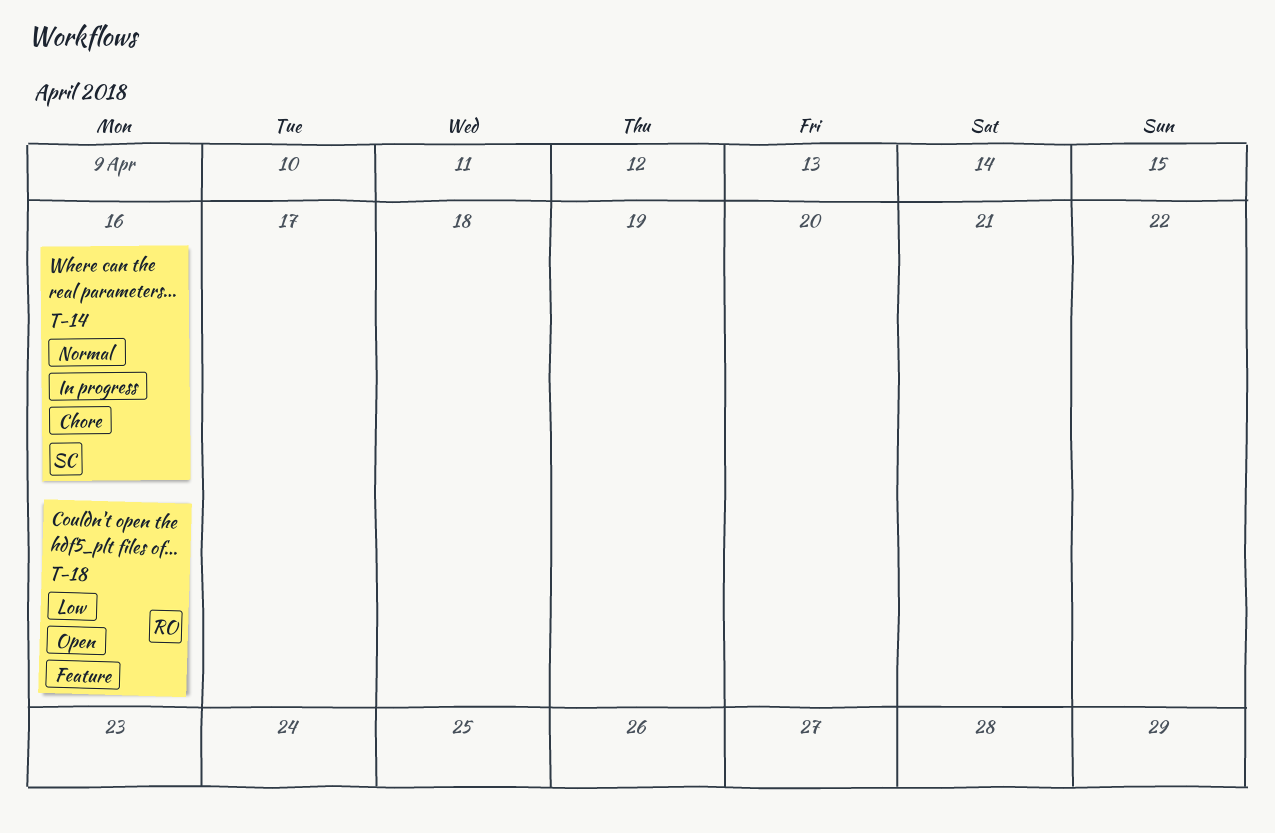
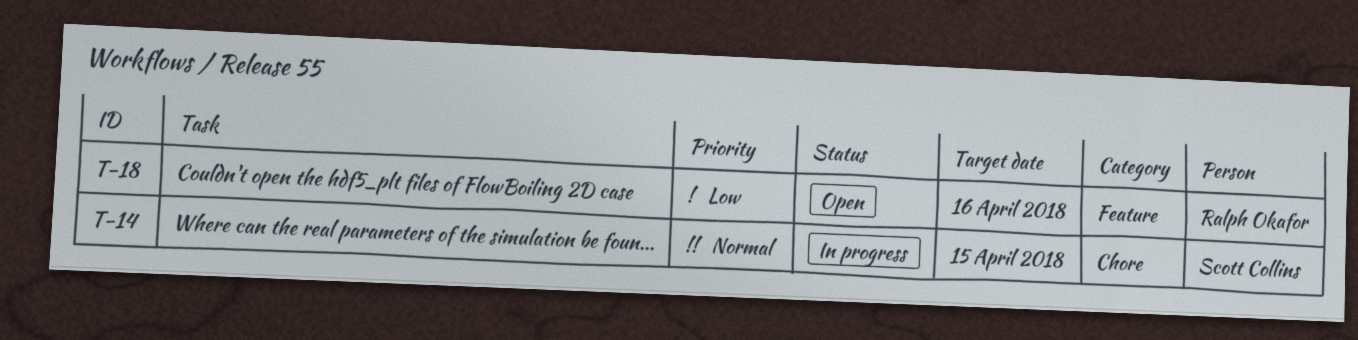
T-14, due: Apr 16 -> Apr 15

